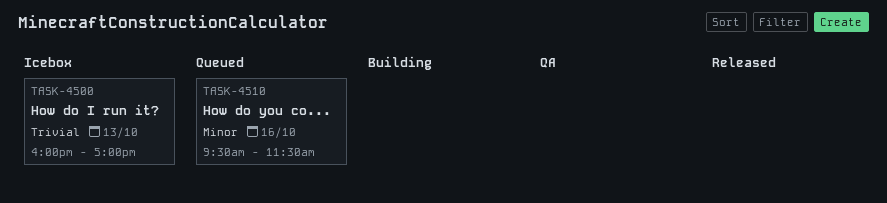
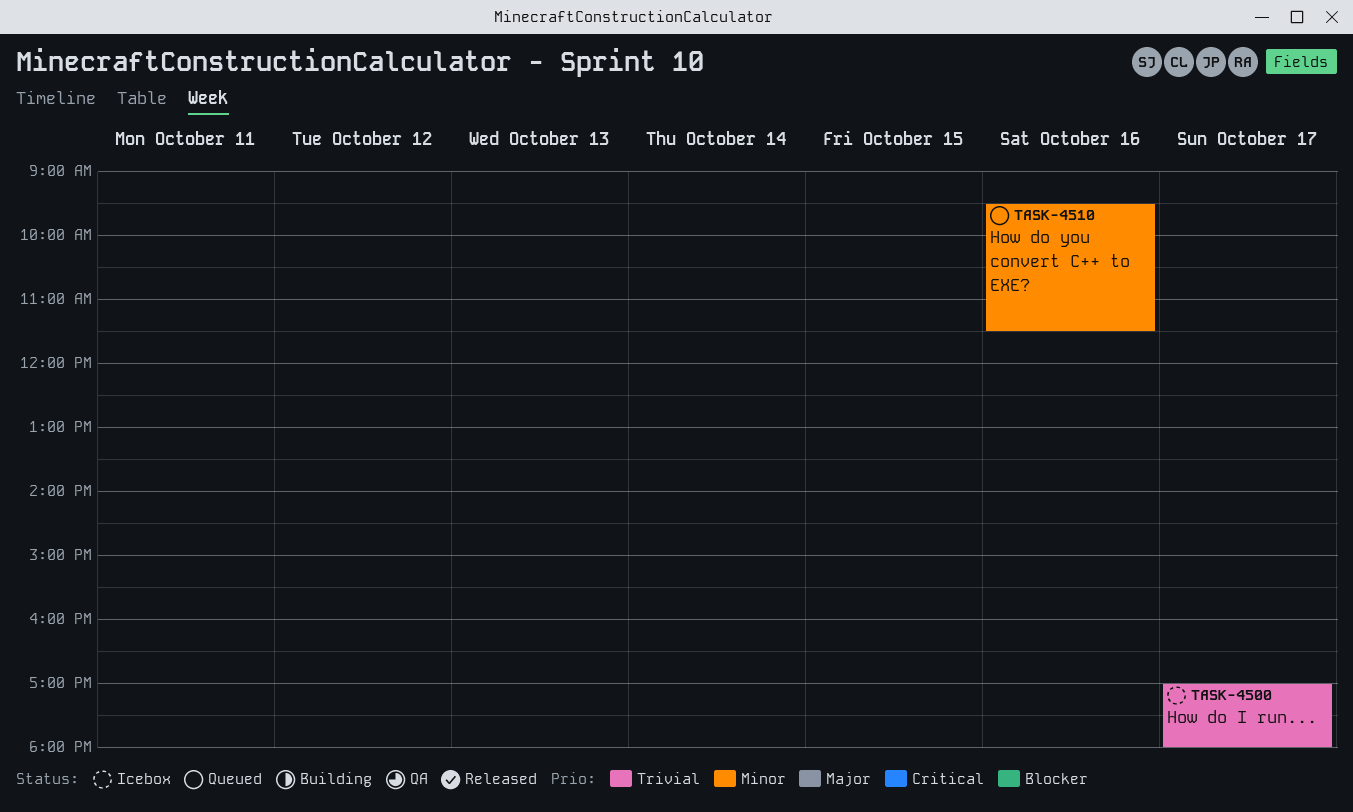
TASK-4500, day: Oct 13 -> Oct 17
TASK-4500, begins: 16:00 -> 17:00
TASK-4500, ends: 17:00 -> 18:00

